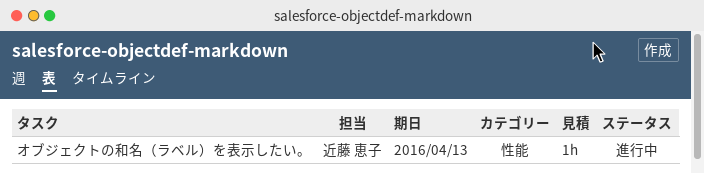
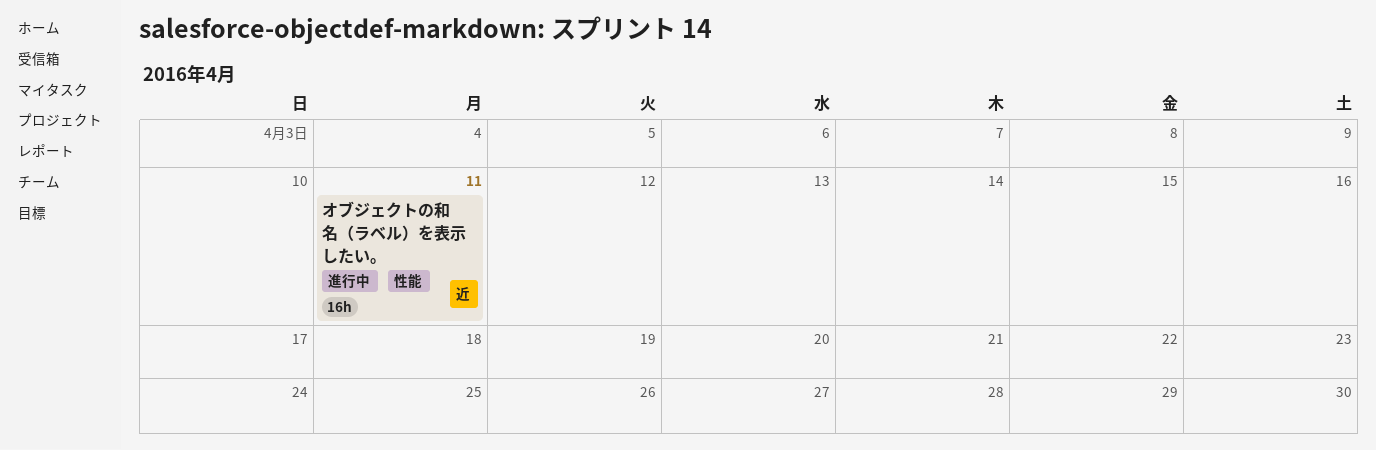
オブジェクトの和名（ラベル）を表示したい。, estimate: 1h -> 16h
オブジェクトの和名（ラベル）を表示したい。, due: Apr 13 -> Apr 11

